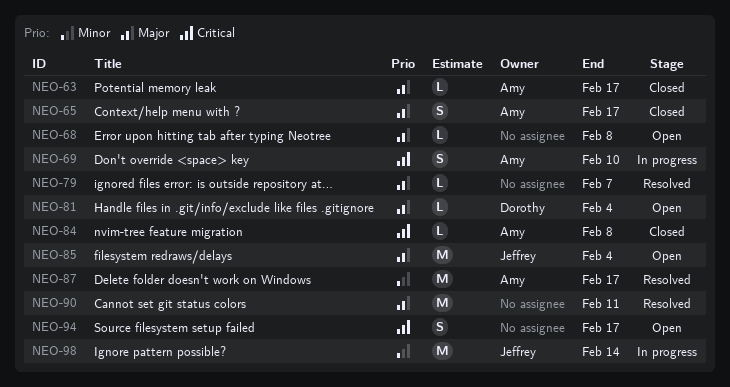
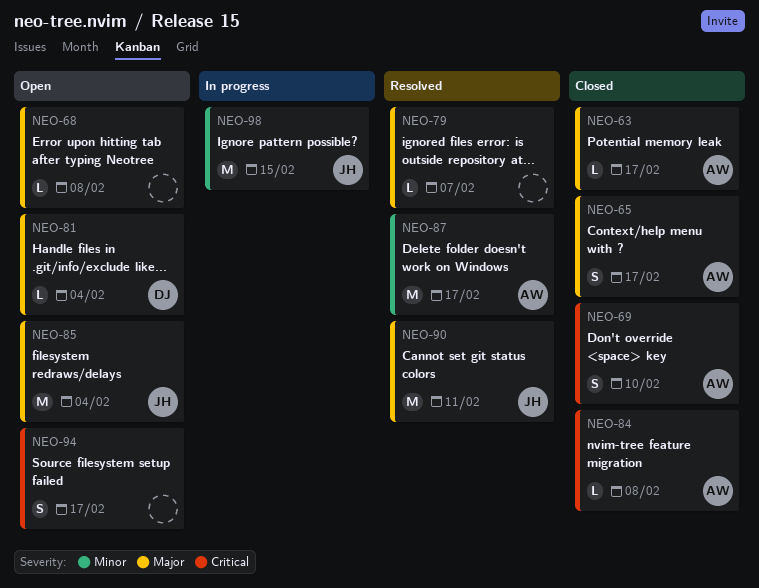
NEO-69, status: In progress -> Closed
NEO-90, owner: none -> Jeffrey
NEO-98, due: Feb 14 -> Feb 15

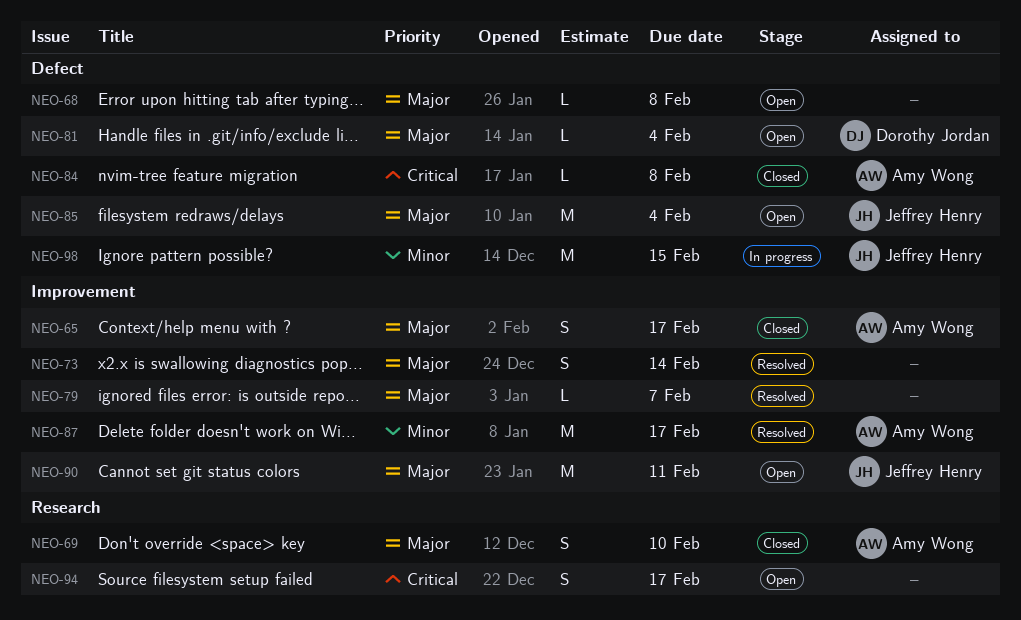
NEO-63: present -> none
NEO-69, priority: Critical -> Major
NEO-73: none -> present
NEO-90, status: Resolved -> Open

